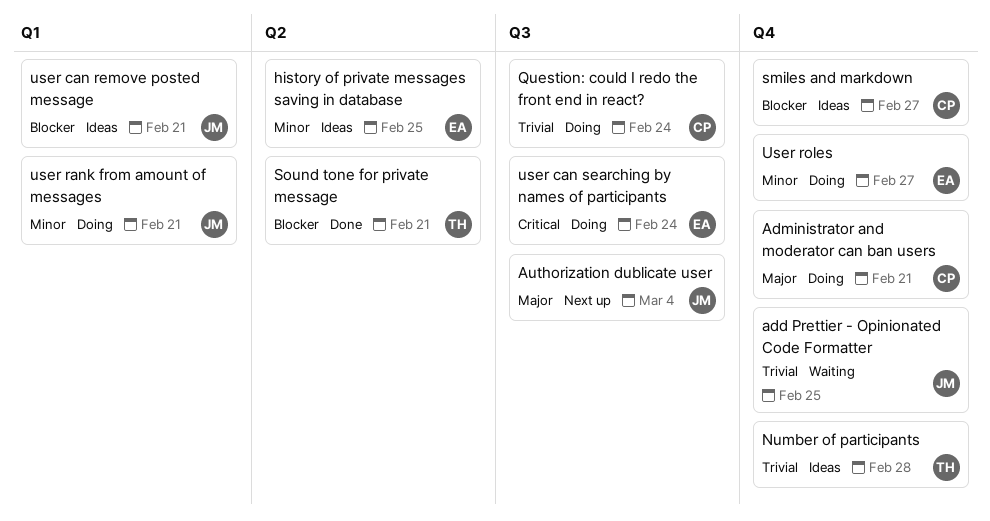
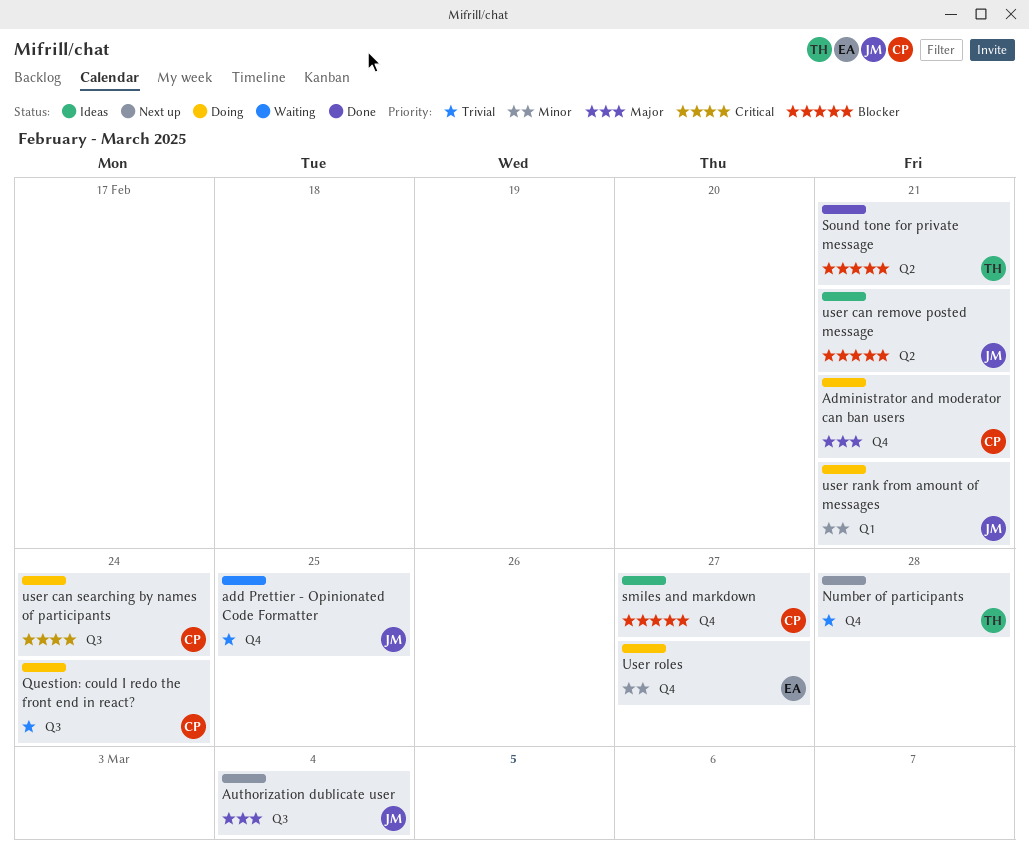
history of private messages saving in database: present -> none
Number of participants, status: Ideas -> Next up
user can remove posted message, label: Q1 -> Q2
user can searching by names of participants, owner: EA -> CP

